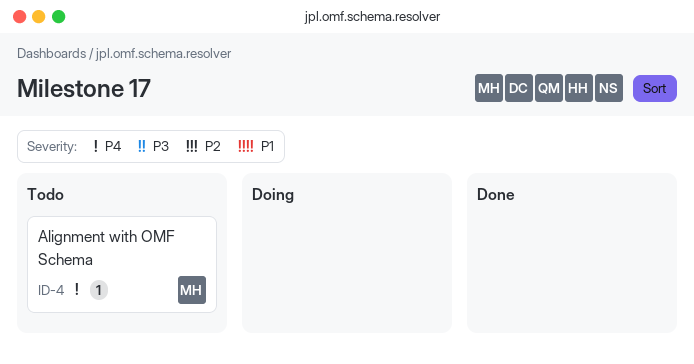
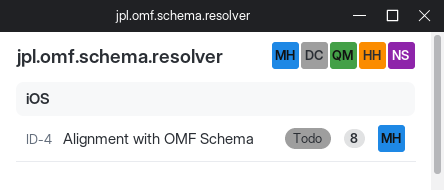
ID-4, estimate: 1 -> 8

